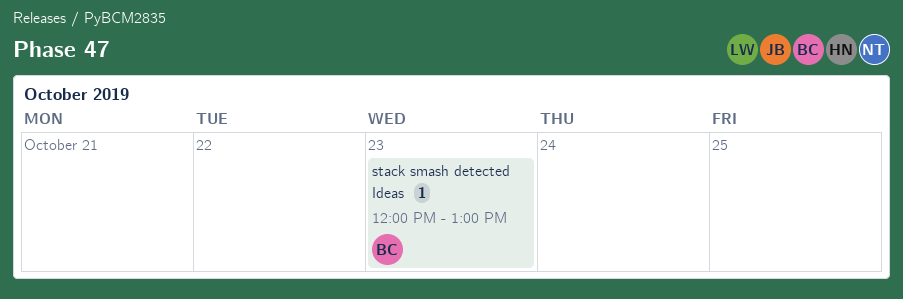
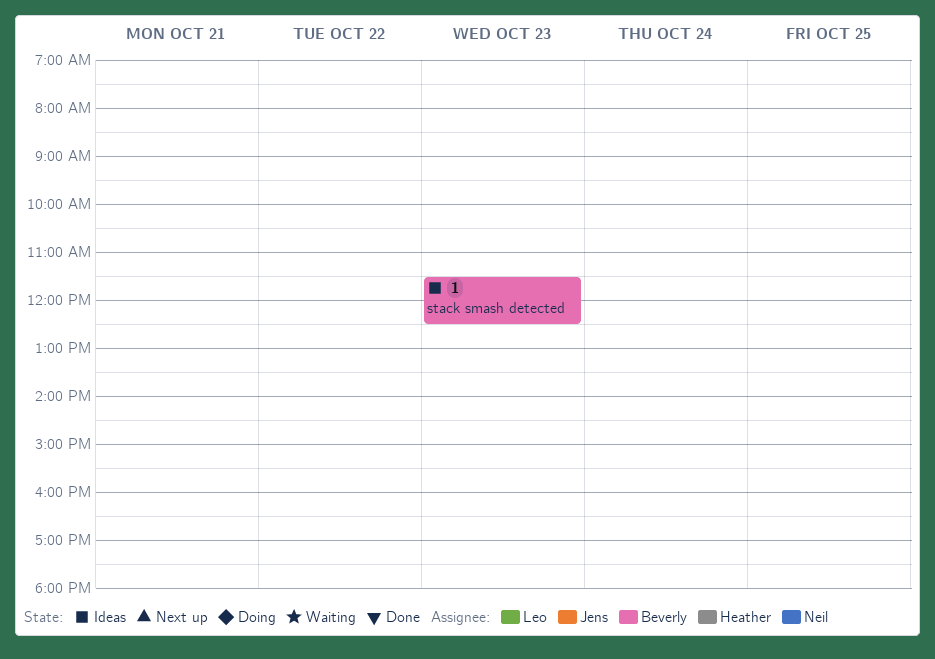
stack smash detected, begins: 12:00 -> 11:30
stack smash detected, ends: 13:00 -> 12:30

